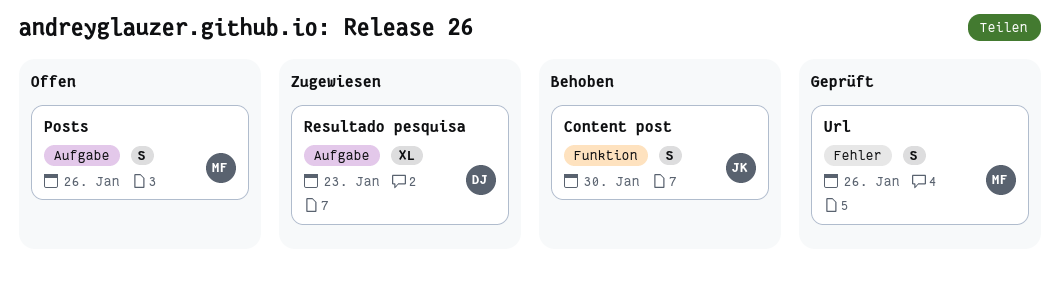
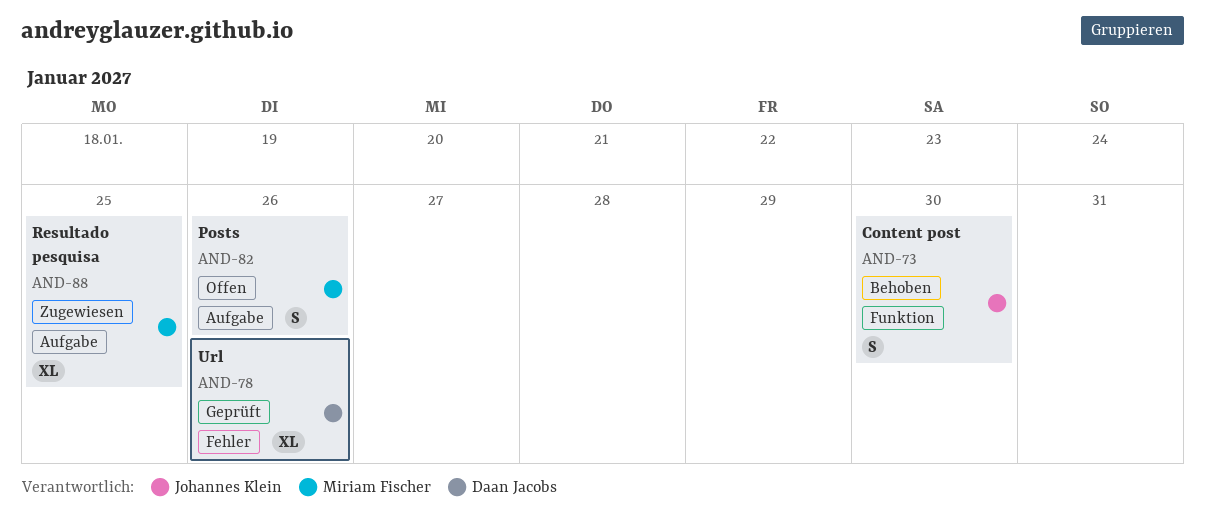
Resultado pesquisa, owner: Daan Jacobs -> Miriam Fischer
Resultado pesquisa, due: Jan 23 -> Jan 25
Url, owner: Miriam Fischer -> Daan Jacobs
Url, estimate: S -> XL

